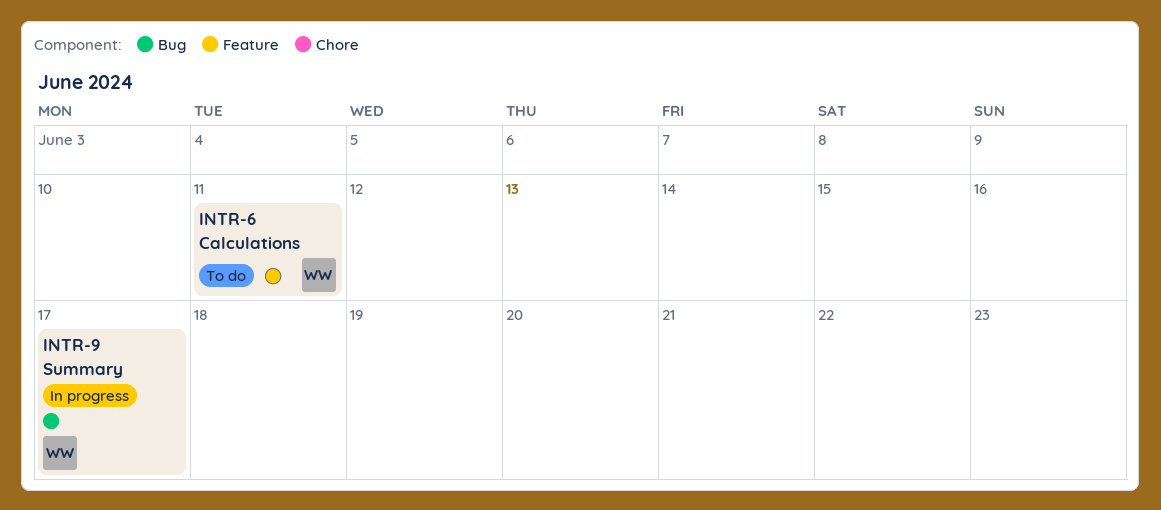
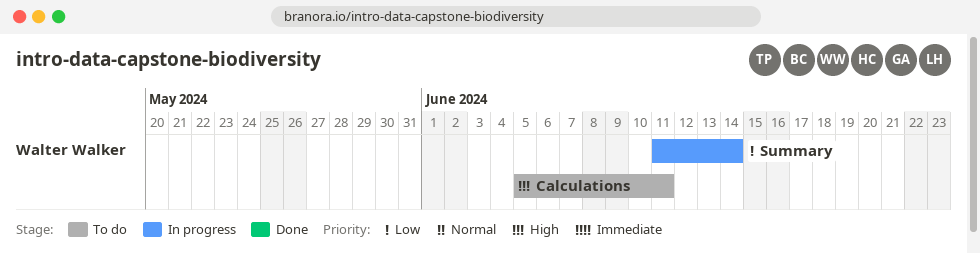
Summary, due: Jun 17 -> Jun 14

